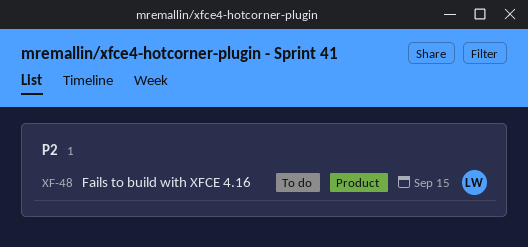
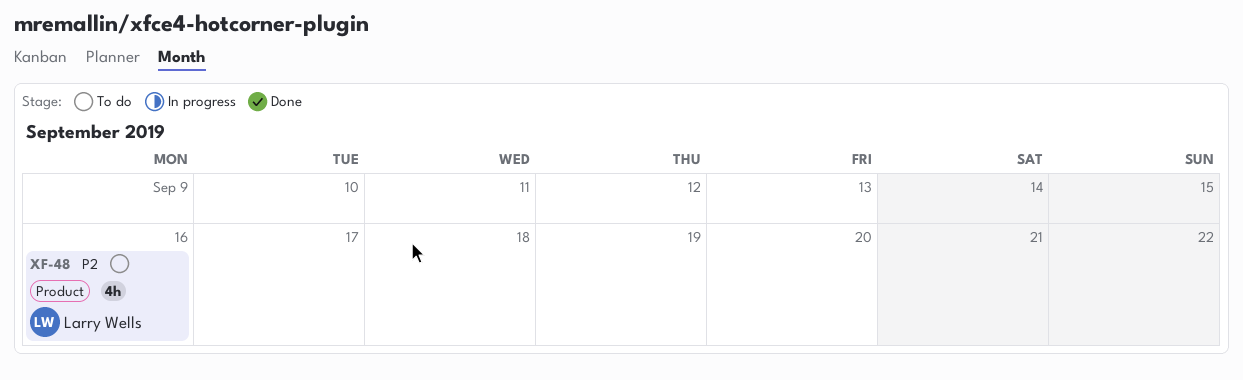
XF-48, due: Sep 15 -> Sep 16

